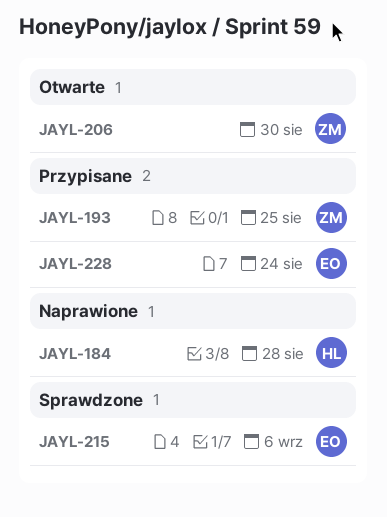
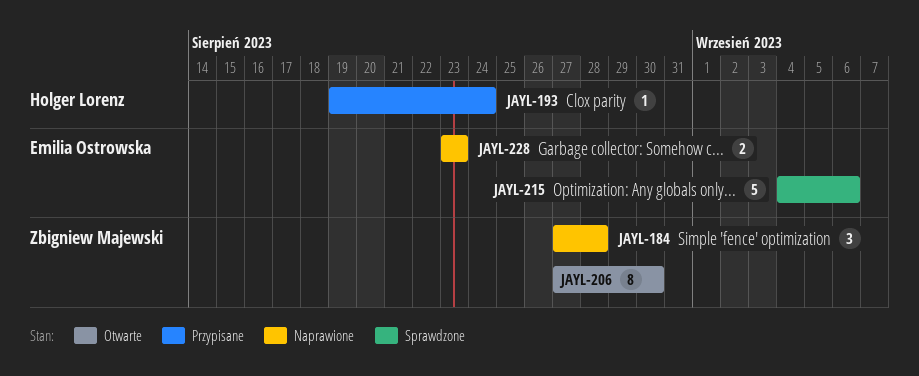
JAYL-184, owner: Holger Lorenz -> Zbigniew Majewski
JAYL-193, owner: Zbigniew Majewski -> Holger Lorenz
JAYL-193, due: Aug 25 -> Aug 24
JAYL-228, status: Przypisane -> Naprawione
JAYL-228, due: Aug 24 -> Aug 23

